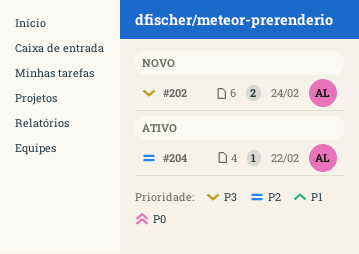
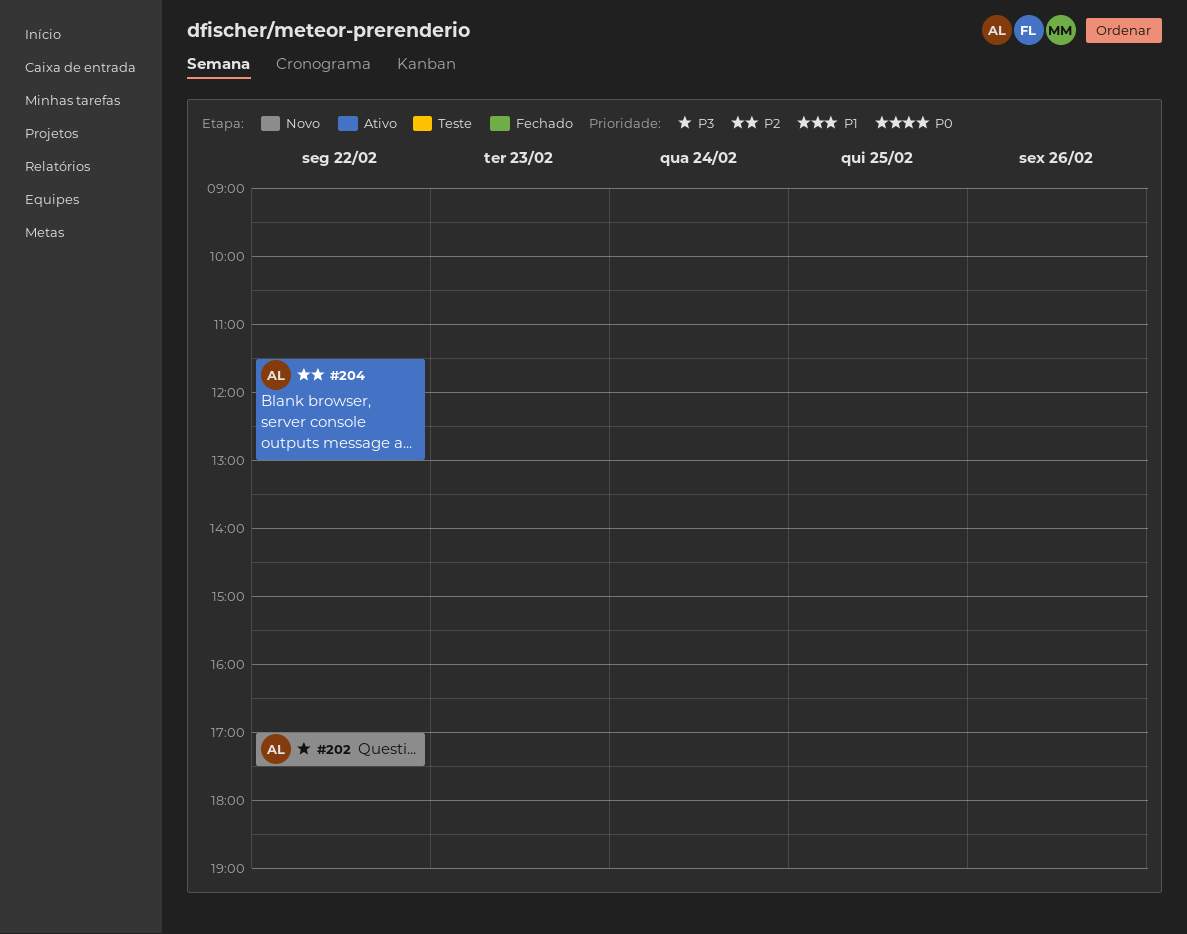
#202, day: Feb 24 -> Feb 22

